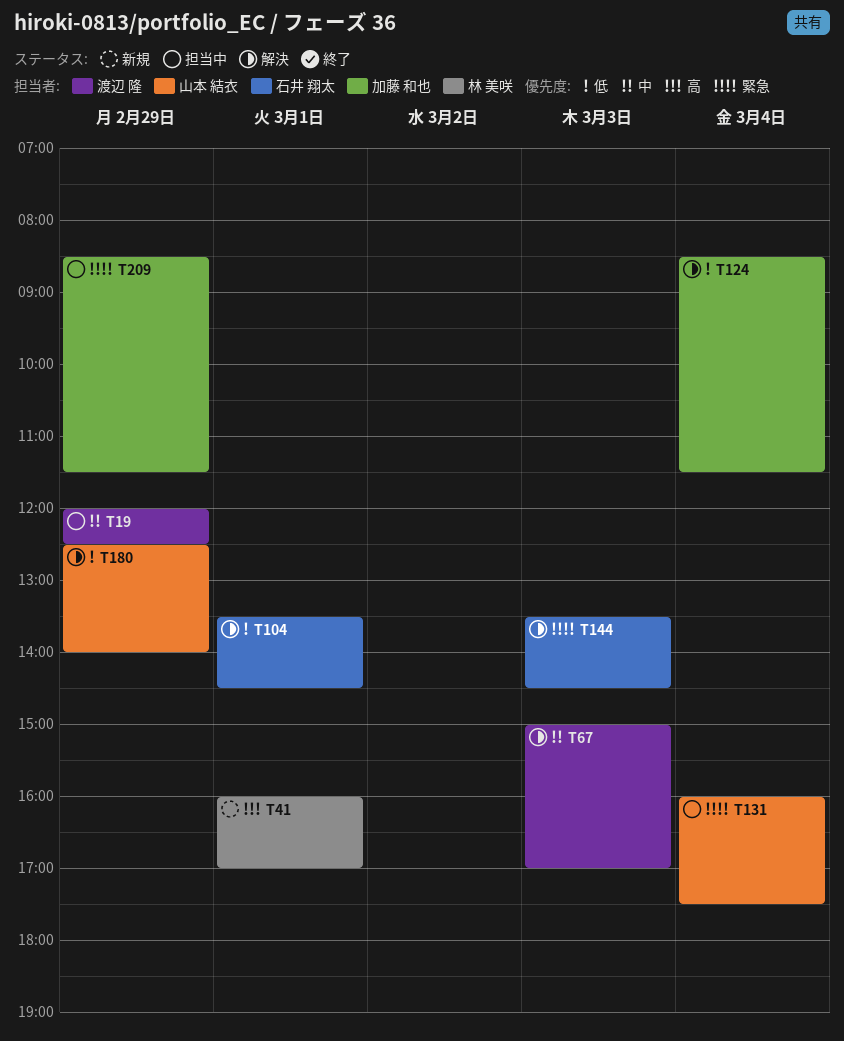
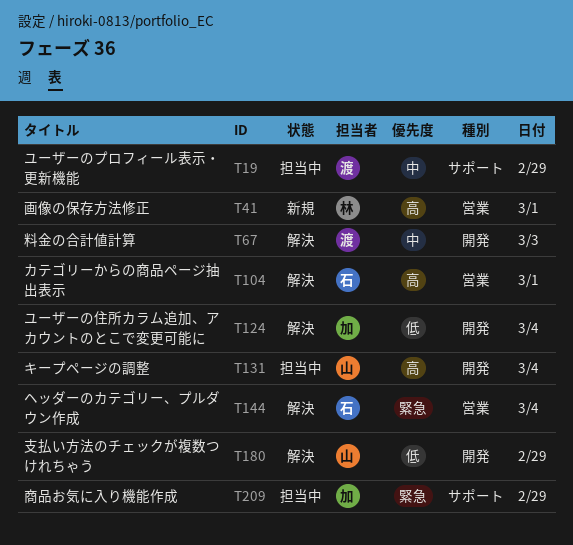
T104, priority: 低 -> 高
T131, priority: 緊急 -> 高
T144, day: Mar 3 -> Mar 4

